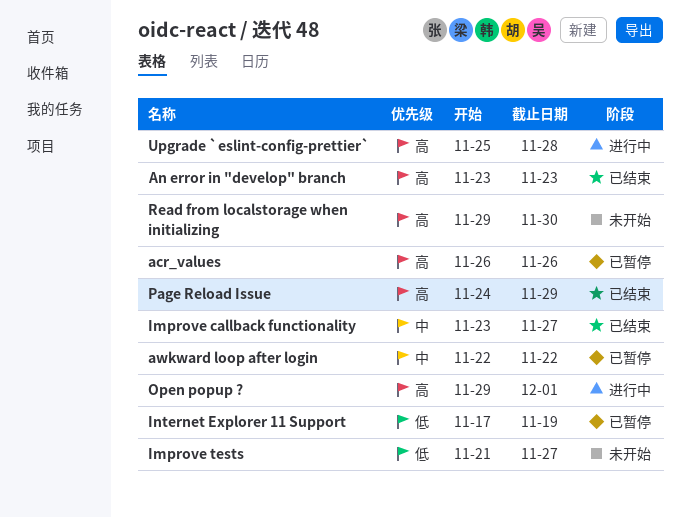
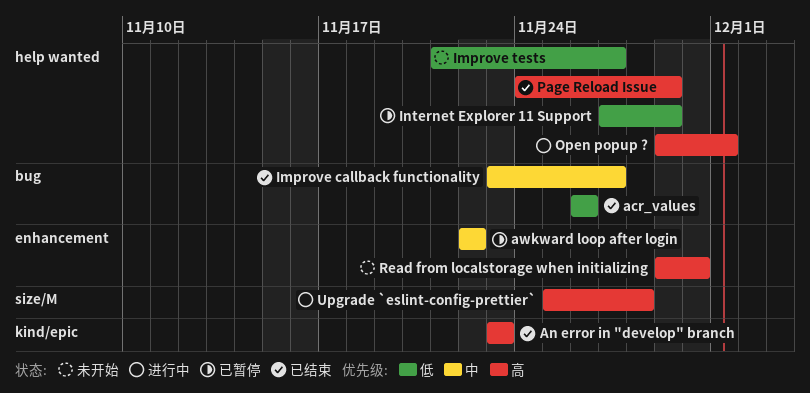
acr_values, status: 已暂停 -> 已结束
acr_values, priority: 高 -> 低
Internet Explorer 11 Support, start: Nov 17 -> Nov 27
Internet Explorer 11 Support, due: Nov 19 -> Nov 29

